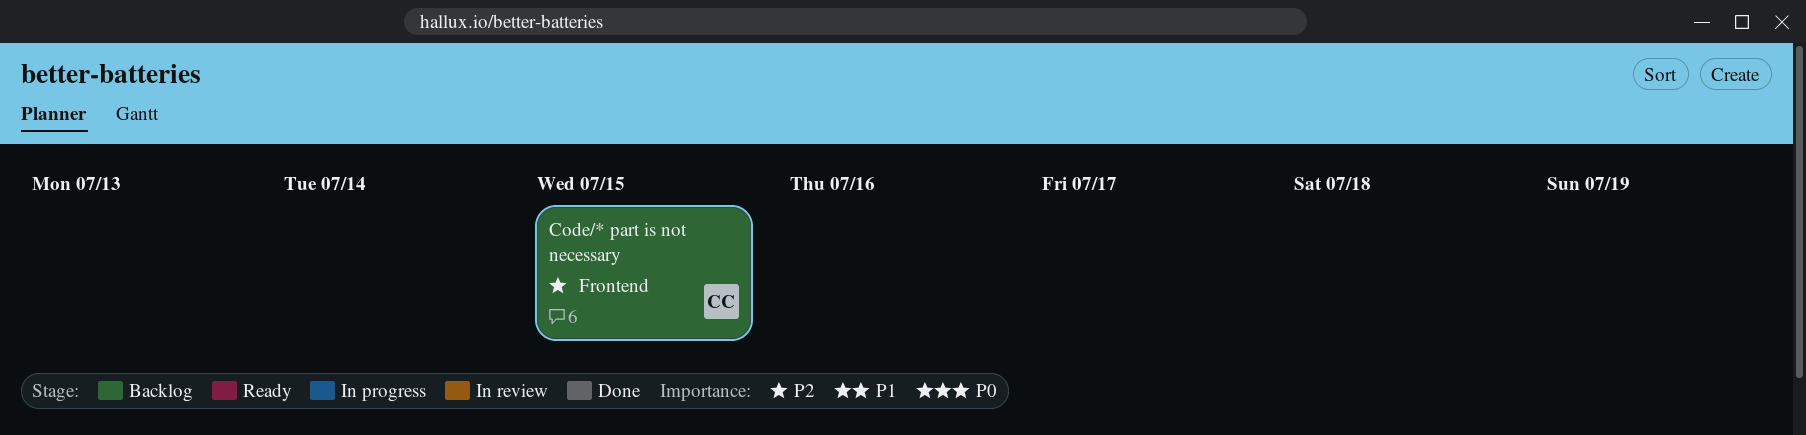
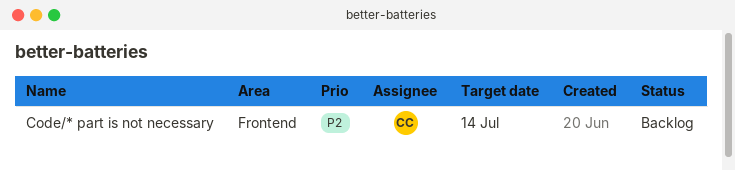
Code/* part is not necessary, due: Jul 15 -> Jul 14

